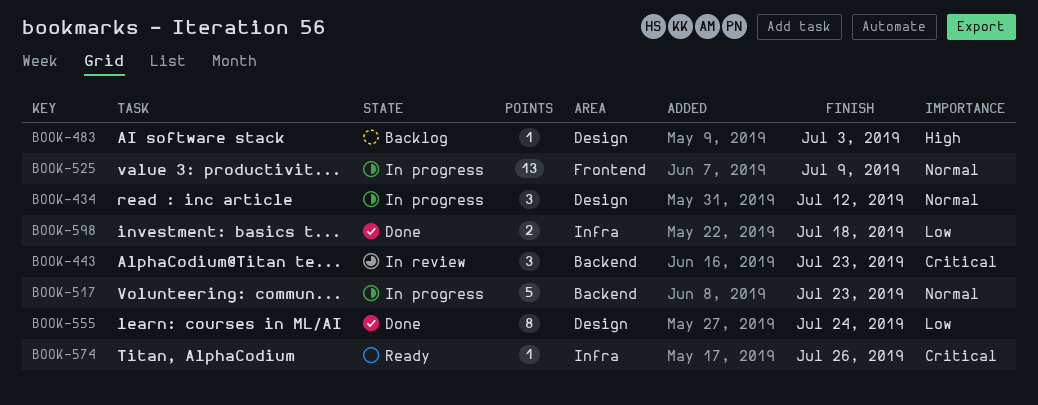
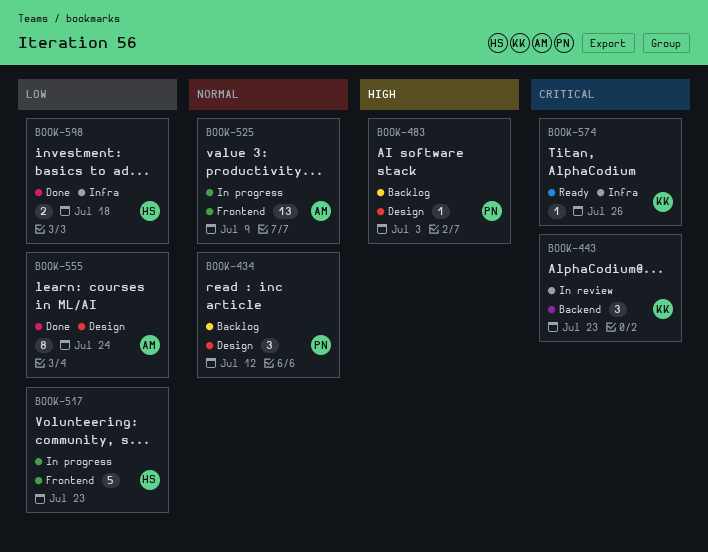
BOOK-434, status: In progress -> Backlog
BOOK-517, priority: Normal -> Low
BOOK-517, label: Backend -> Frontend

